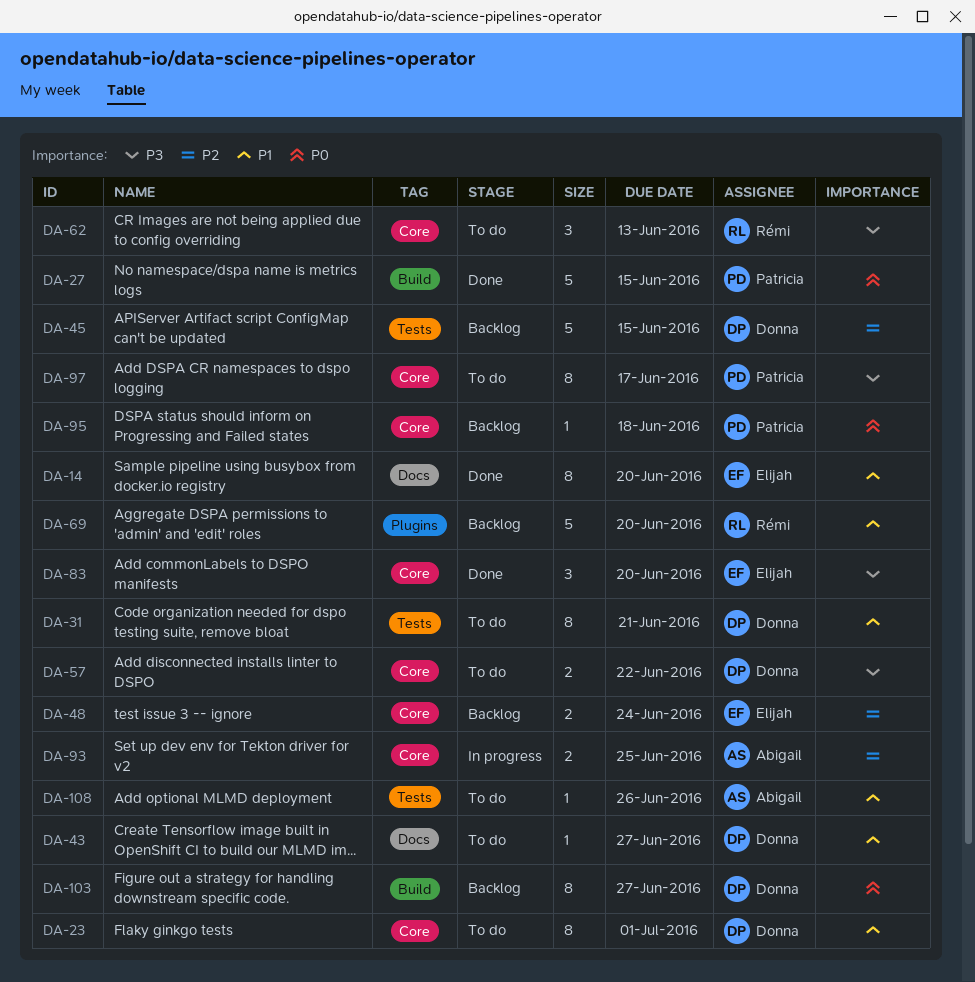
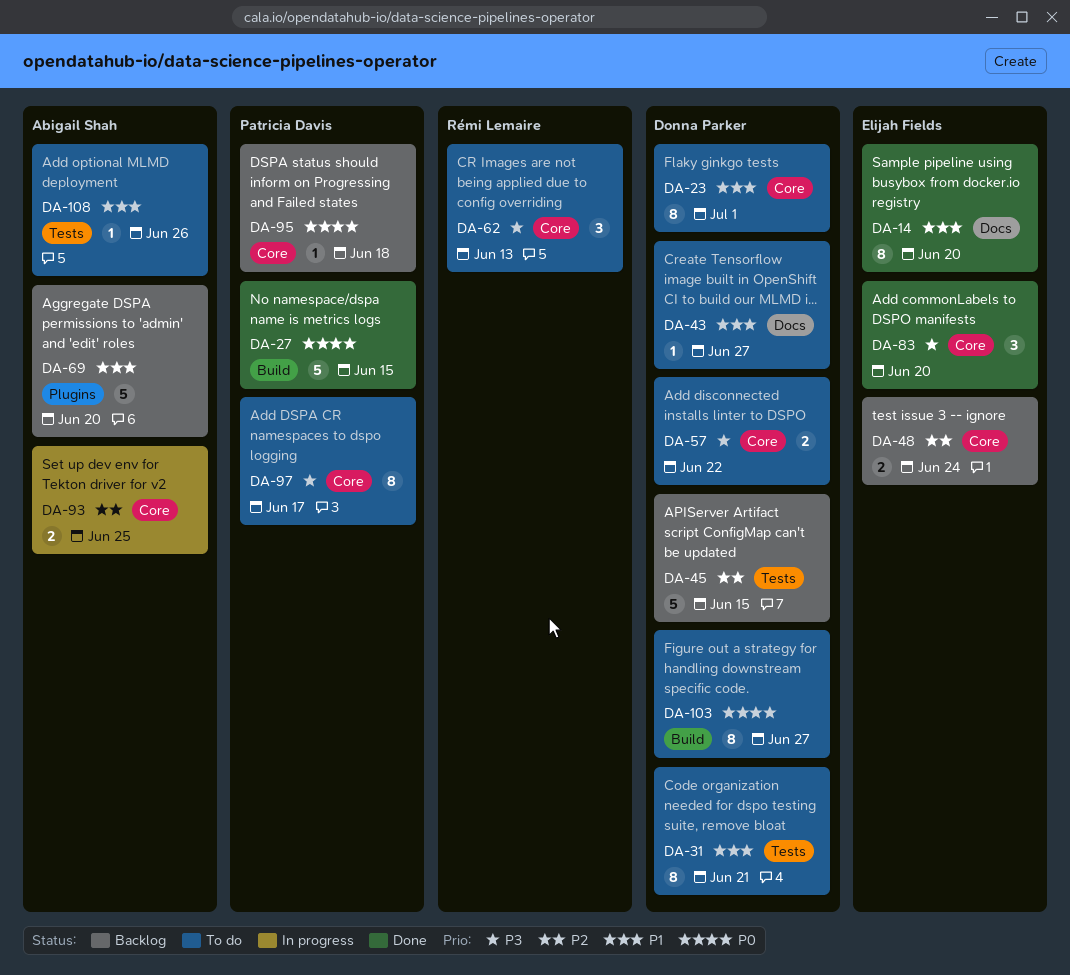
DA-69, owner: Rémi Lemaire -> Abigail Shah
DA-103, status: Backlog -> To do

